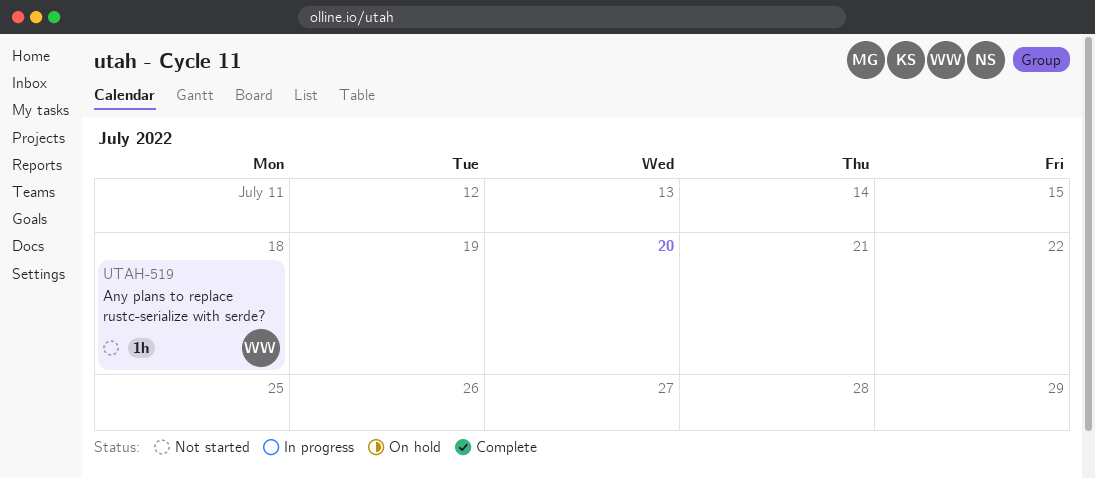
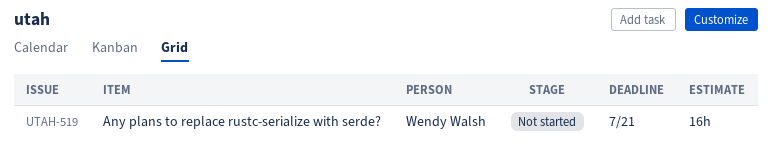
UTAH-519, estimate: 1h -> 16h
UTAH-519, due: Jul 18 -> Jul 21

